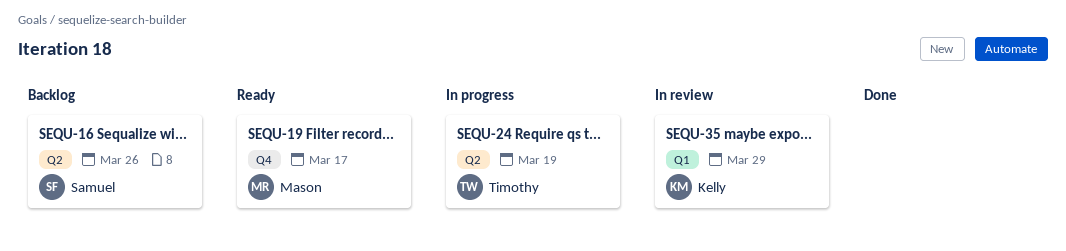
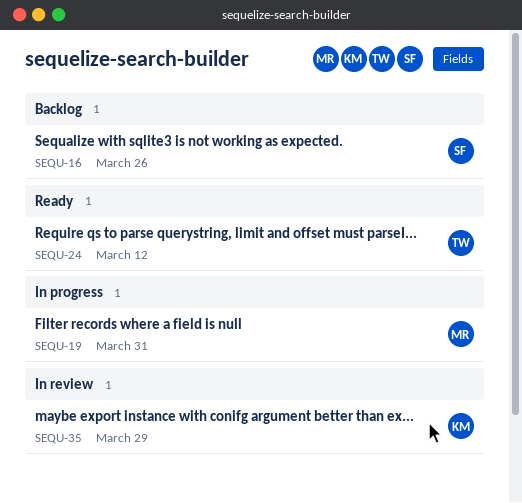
SEQU-19, status: Ready -> In progress
SEQU-19, due: Mar 17 -> Mar 31
SEQU-24, status: In progress -> Ready
SEQU-24, due: Mar 19 -> Mar 12

